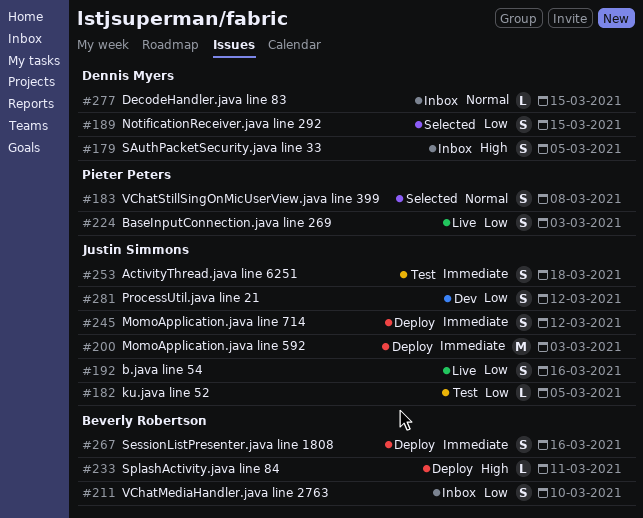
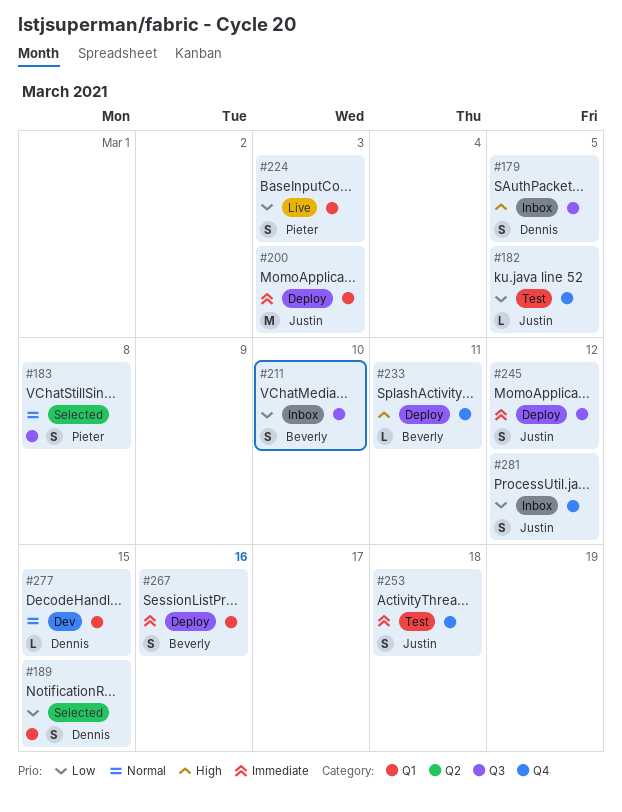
#192: present -> none
#277, status: Inbox -> Dev
#281, status: Dev -> Inbox

